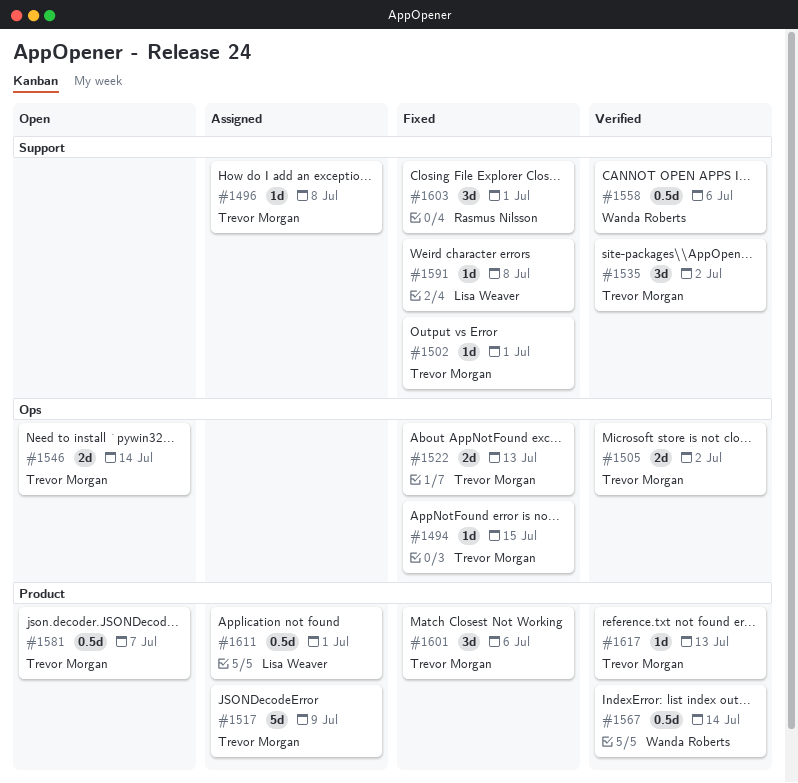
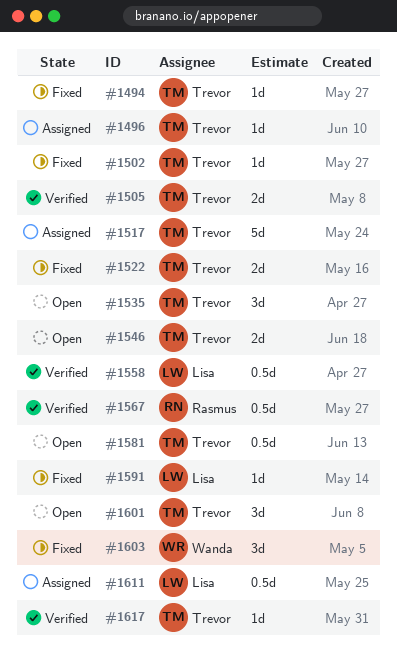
#1535, status: Verified -> Open
#1558, owner: Wanda Roberts -> Lisa Weaver
#1567, owner: Wanda Roberts -> Rasmus Nilsson
#1601, status: Fixed -> Open
#1603, owner: Rasmus Nilsson -> Wanda Roberts

